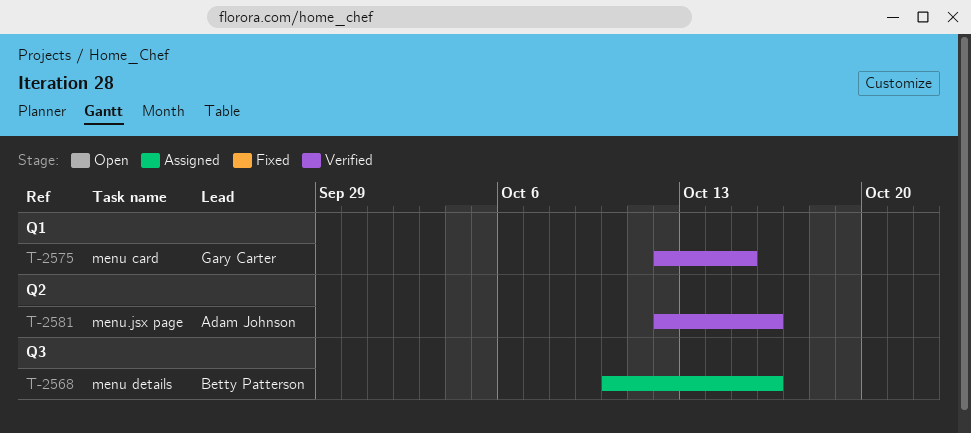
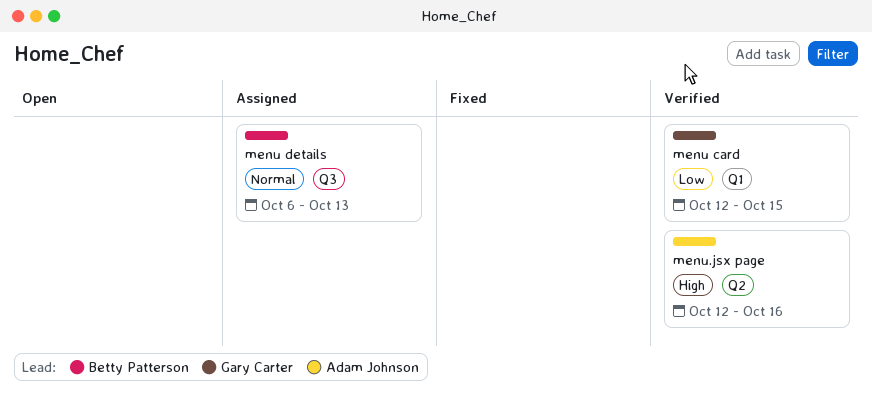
menu details, start: Oct 10 -> Oct 6
menu details, due: Oct 16 -> Oct 13

